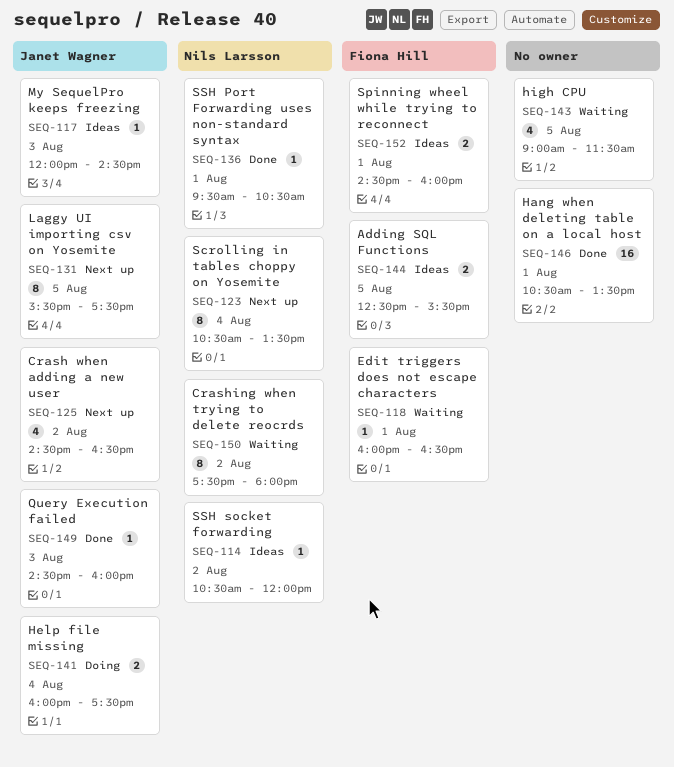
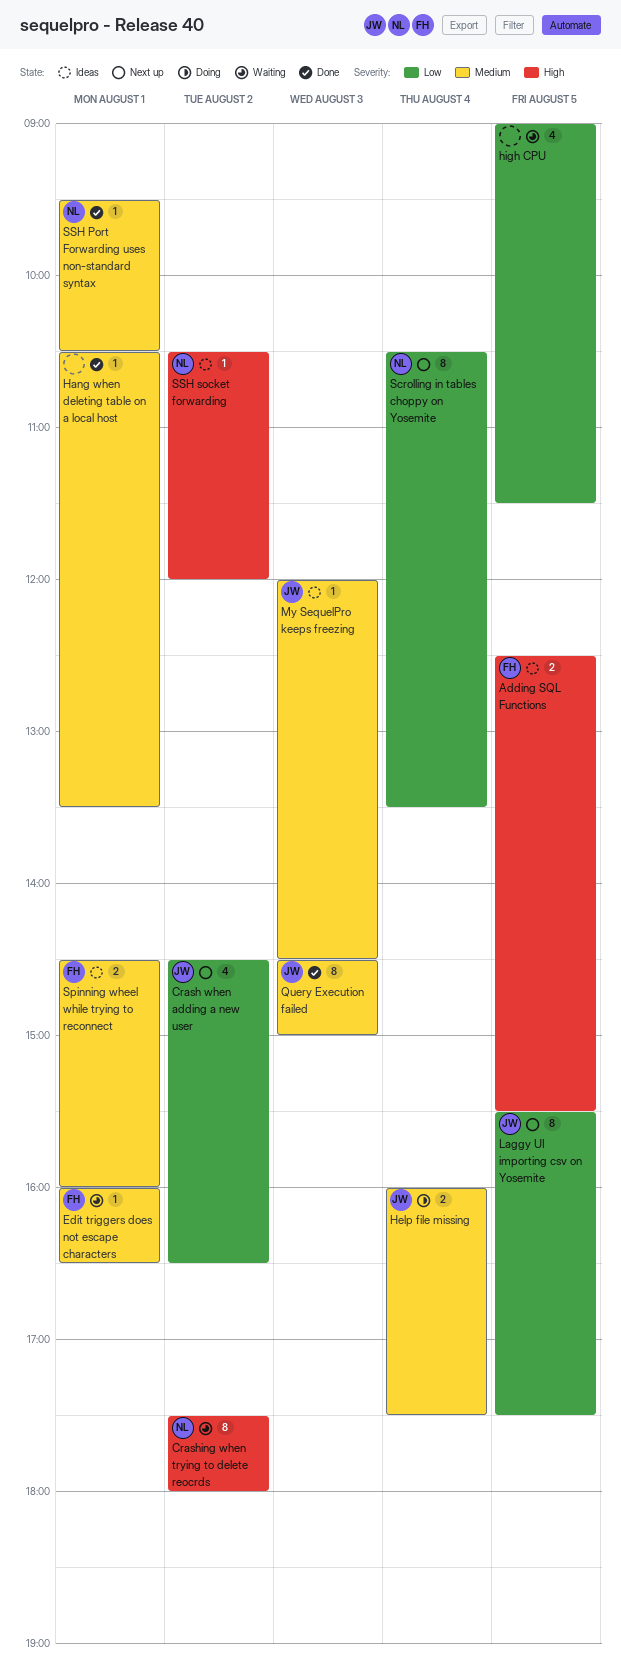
Hang when deleting table on a local host, estimate: 16 -> 1
Query Execution failed, estimate: 1 -> 8
Query Execution failed, ends: 16:00 -> 15:00

